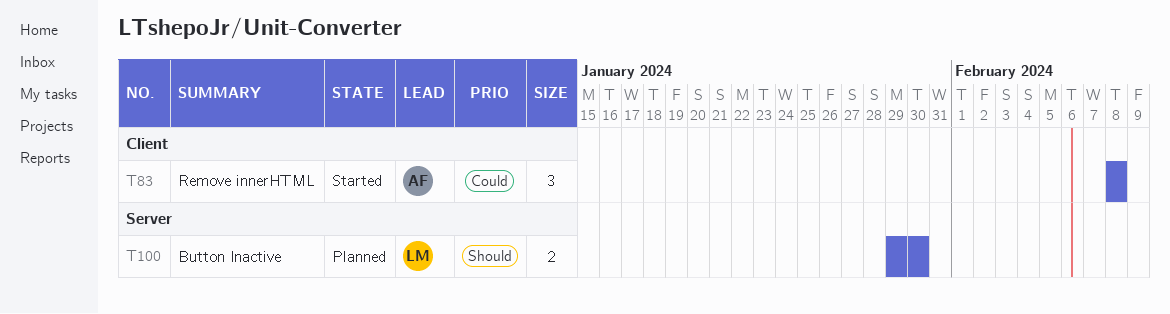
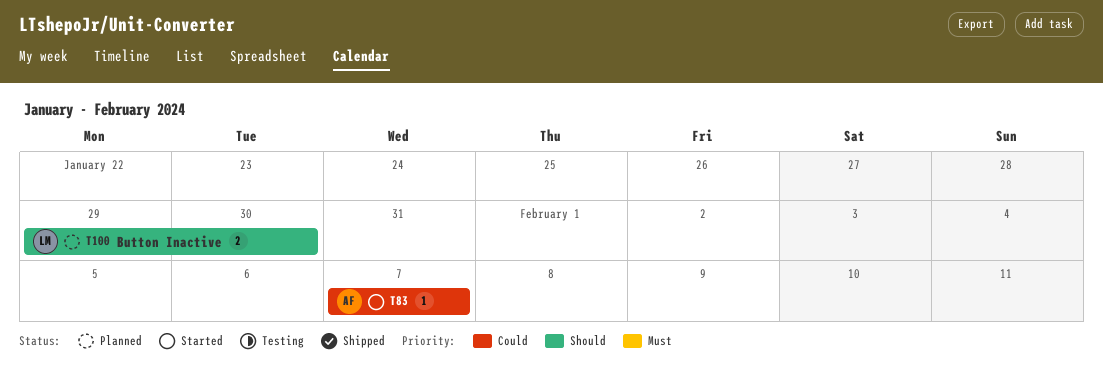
T83, estimate: 3 -> 1
T83, start: Feb 8 -> Feb 7
T83, due: Feb 8 -> Feb 7

